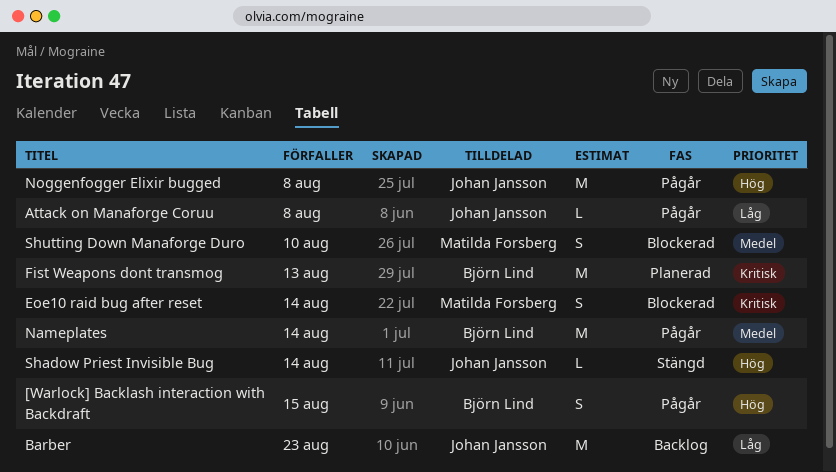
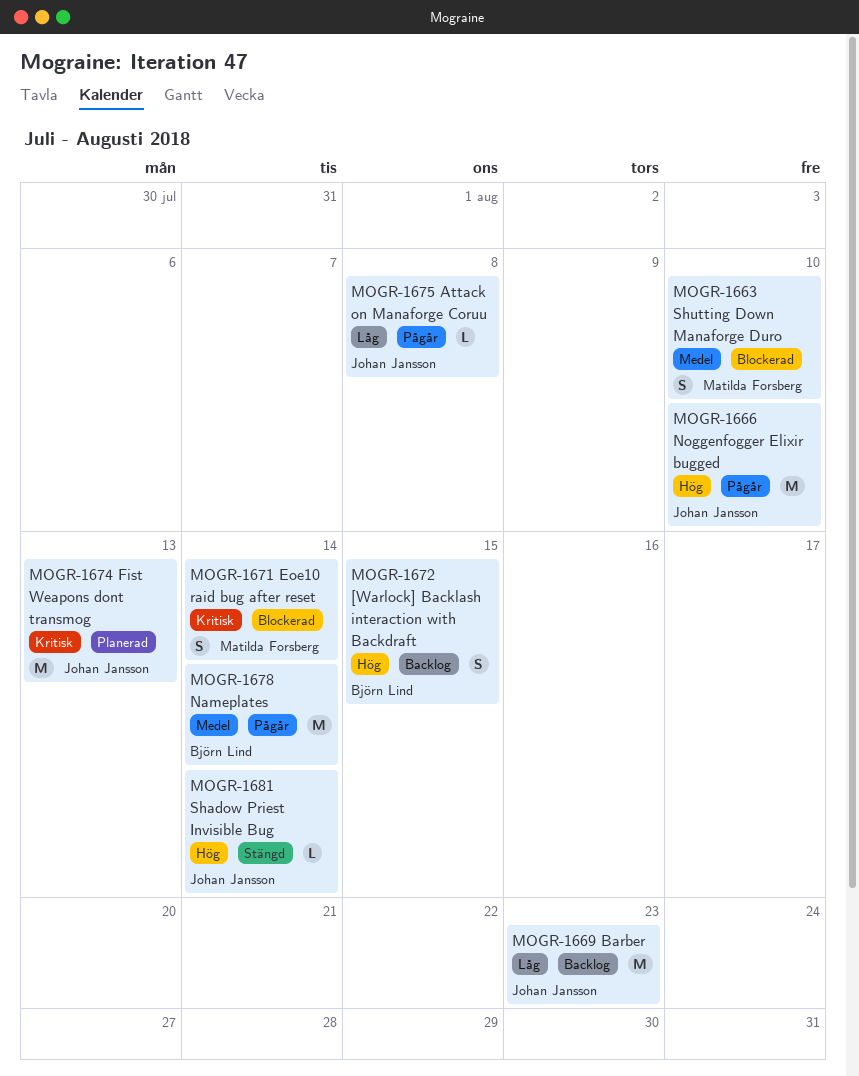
[Warlock] Backlash interaction with Backdraft, status: Pågår -> Backlog
Fist Weapons dont transmog, owner: Björn Lind -> Johan Jansson
Noggenfogger Elixir bugged, due: Aug 8 -> Aug 10

